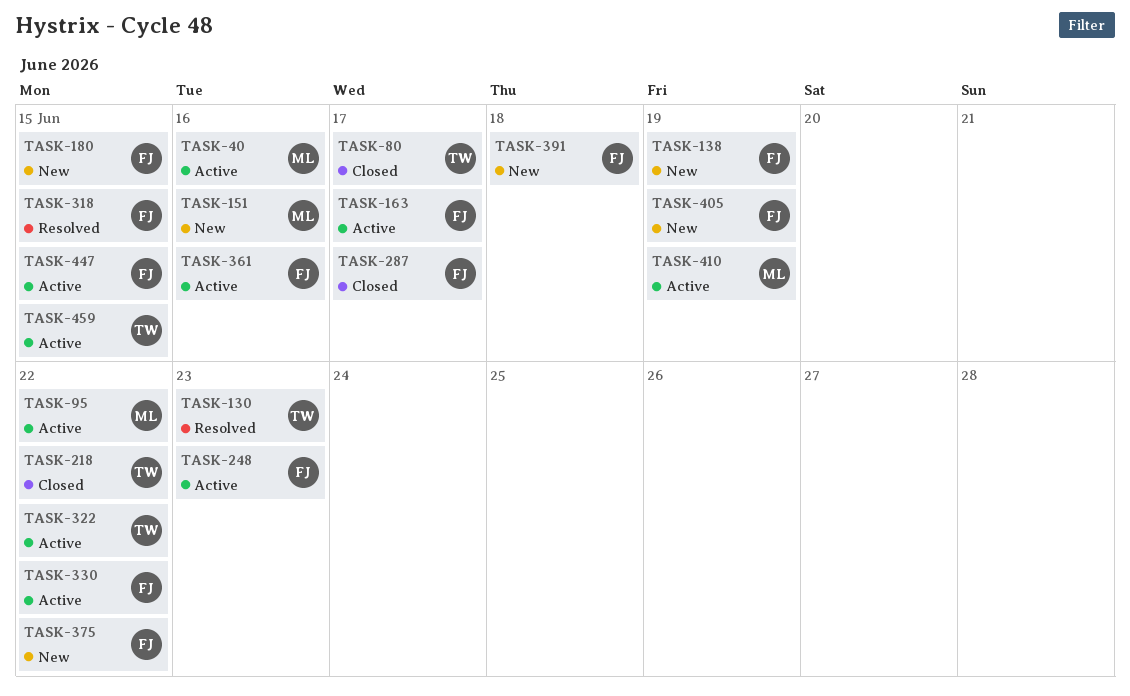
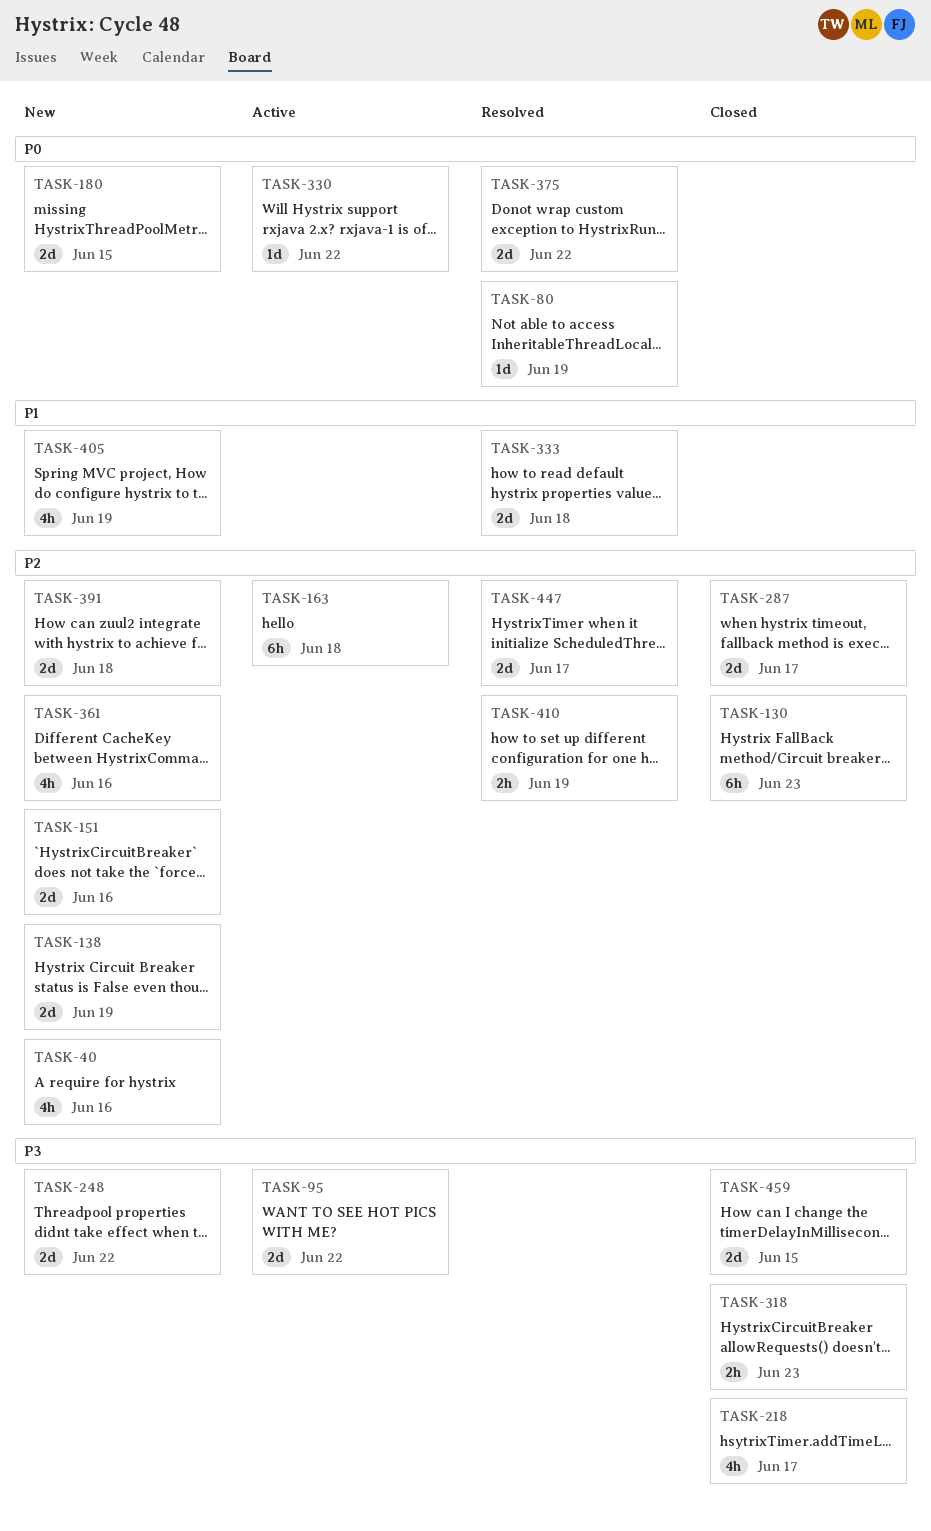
TASK-40, status: Active -> New
TASK-80, status: Closed -> Resolved
TASK-80, due: Jun 17 -> Jun 19
TASK-130, status: Resolved -> Closed
TASK-163, due: Jun 17 -> Jun 18
TASK-218, due: Jun 22 -> Jun 17
TASK-248, status: Active -> New
TASK-248, due: Jun 23 -> Jun 22
TASK-318, status: Resolved -> Closed
TASK-318, due: Jun 15 -> Jun 23
TASK-322: present -> none
TASK-333: none -> present
TASK-361, status: Active -> New
TASK-375, status: New -> Resolved
TASK-410, status: Active -> Resolved
TASK-447, status: Active -> Resolved
TASK-447, due: Jun 15 -> Jun 17
TASK-459, status: Active -> Closed

